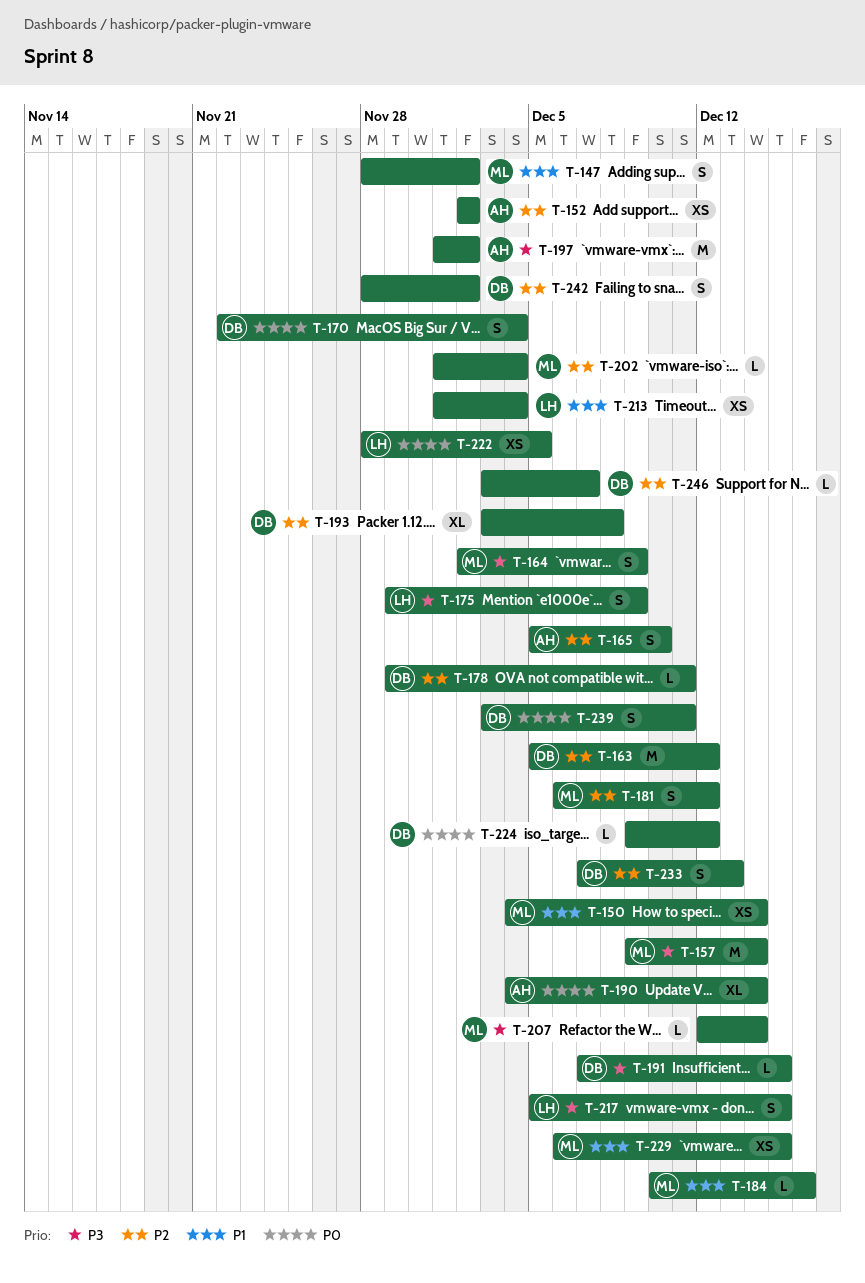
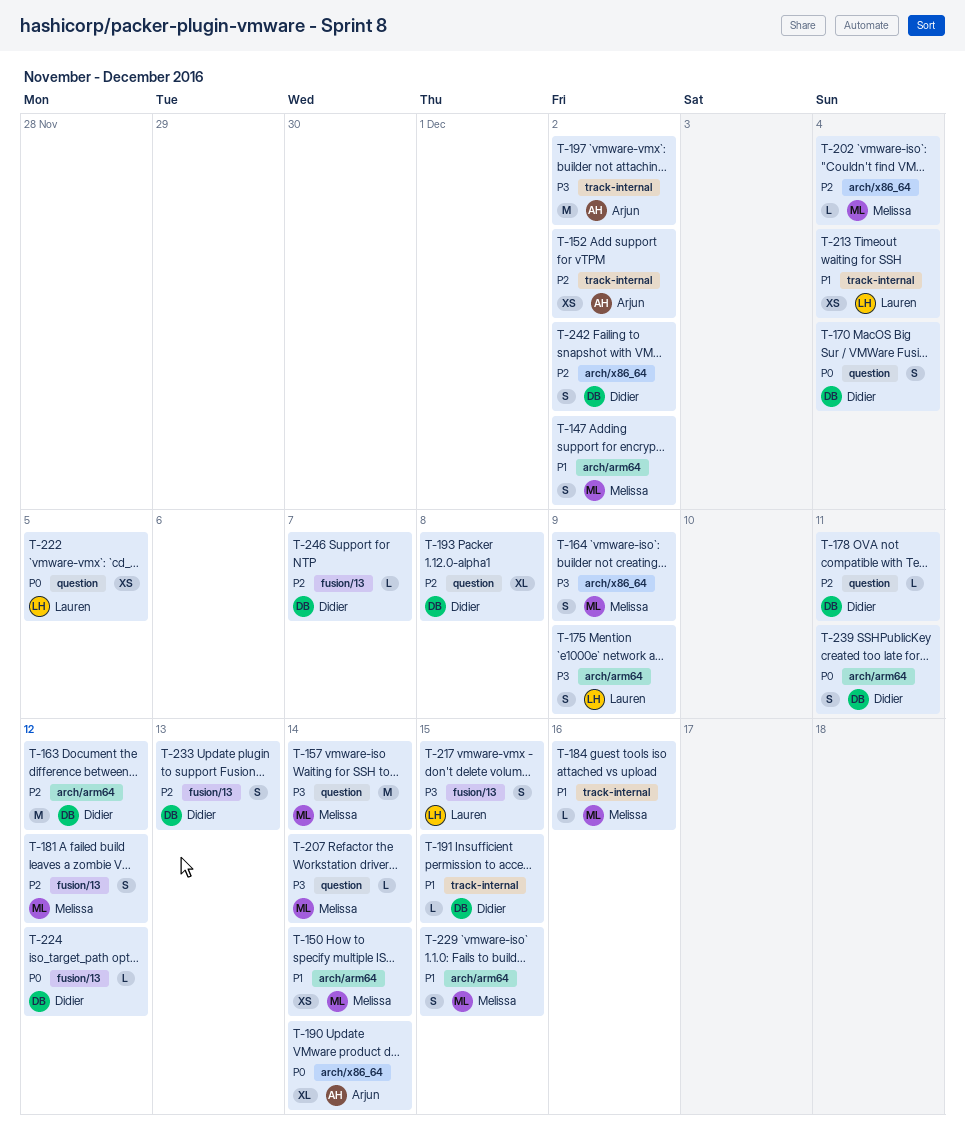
T-165: present -> none
T-191, priority: P3 -> P1
T-229, estimate: XS -> S

